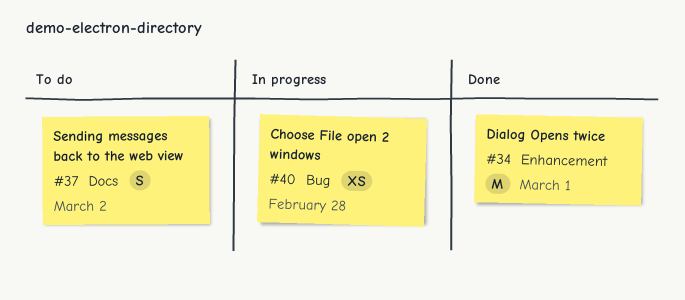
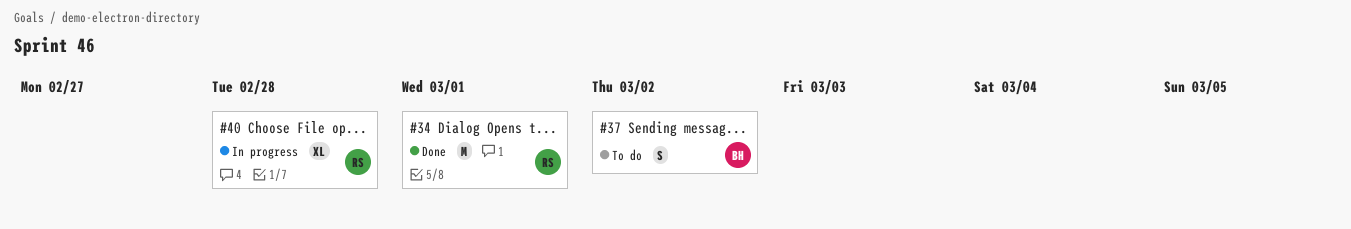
#40, estimate: XS -> XL

